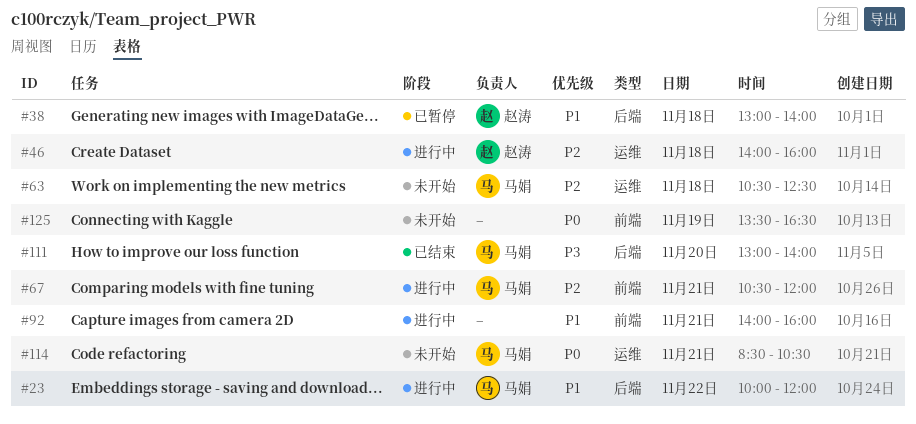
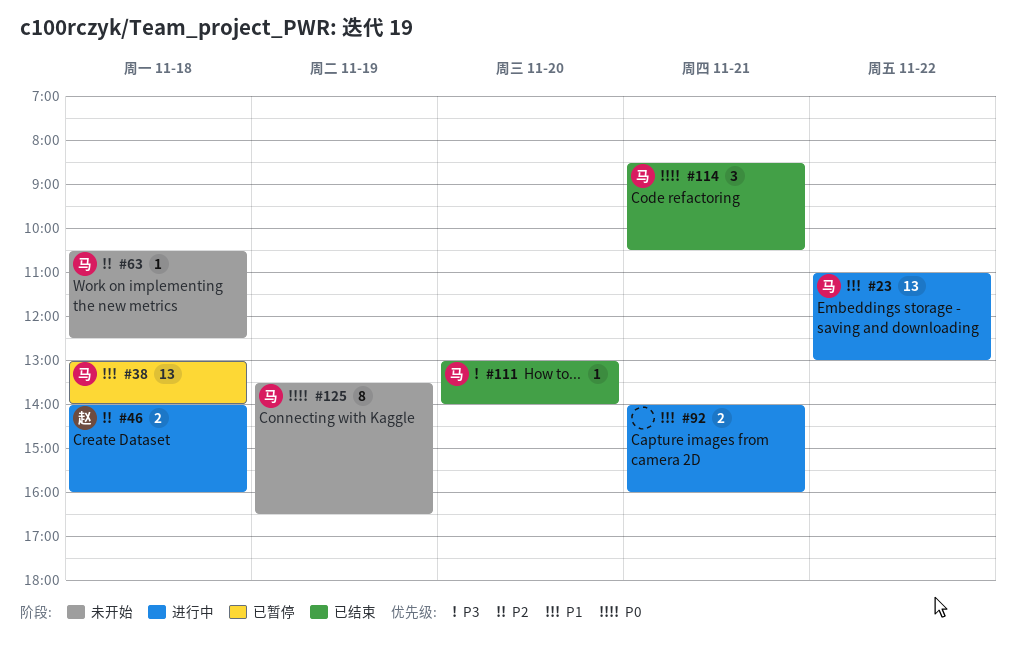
#23, begins: 10:00 -> 11:00
#23, ends: 12:00 -> 13:00
#38, owner: 赵涛 -> 马娟
#67: present -> none
#114, status: 未开始 -> 已结束
#125, owner: none -> 马娟

